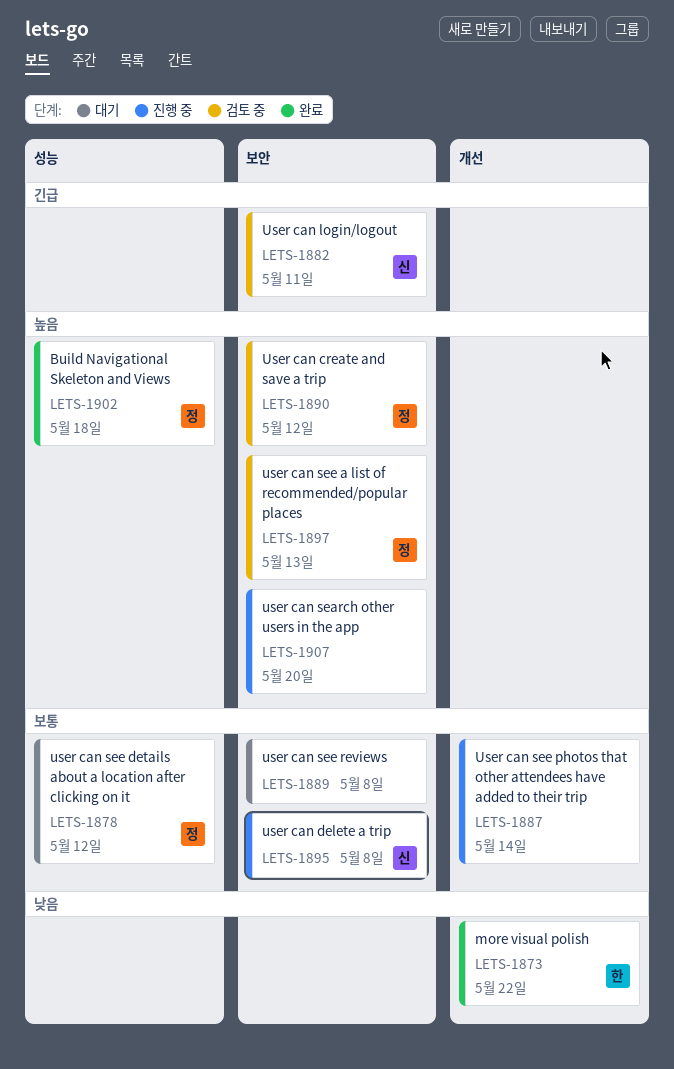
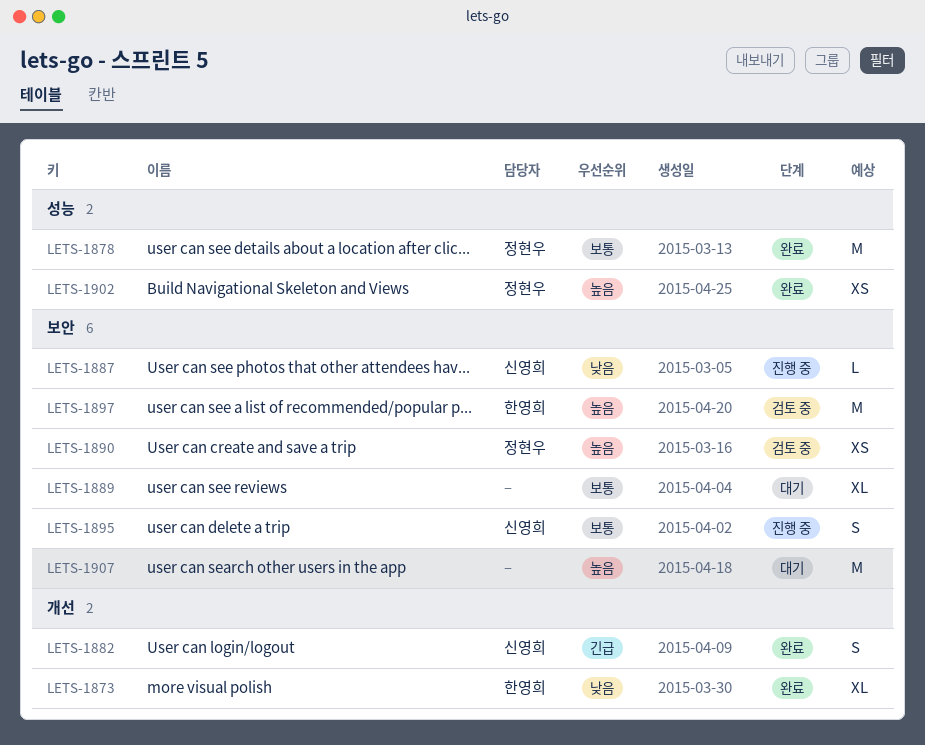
LETS-1878, status: 대기 -> 완료
LETS-1882, status: 검토 중 -> 완료
LETS-1882, label: 보안 -> 개선
LETS-1887, owner: none -> 신영희
LETS-1887, priority: 보통 -> 낮음
LETS-1887, label: 개선 -> 보안
LETS-1897, owner: 정현우 -> 한영희
LETS-1907, status: 진행 중 -> 대기

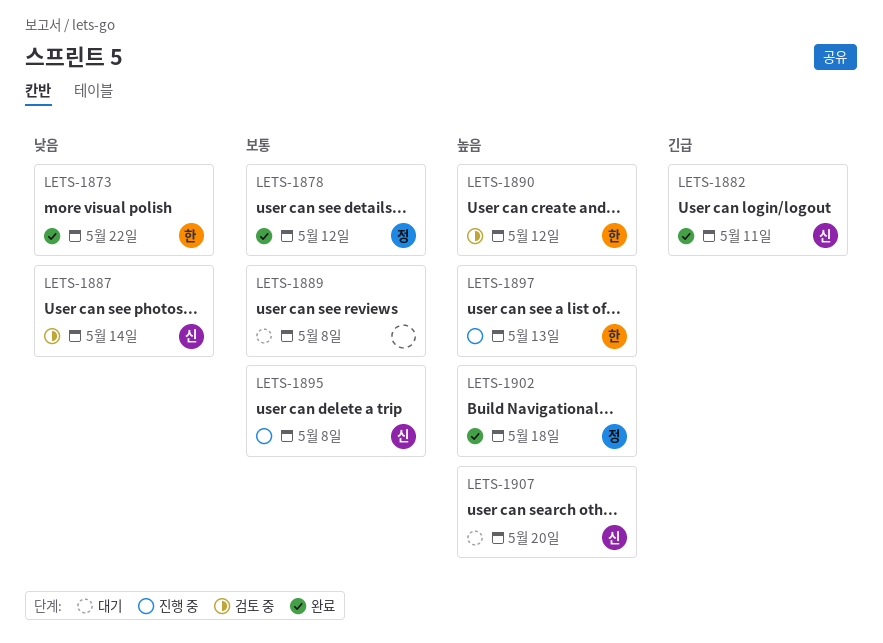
LETS-1887, status: 진행 중 -> 검토 중
LETS-1890, owner: 정현우 -> 한영희
LETS-1897, status: 검토 중 -> 진행 중
LETS-1907, owner: none -> 신영희

